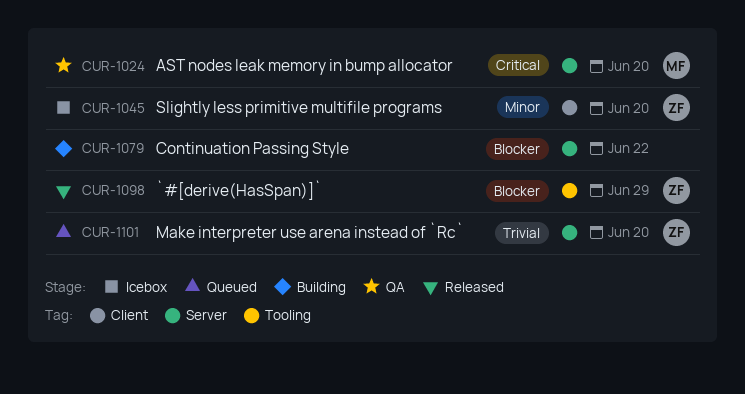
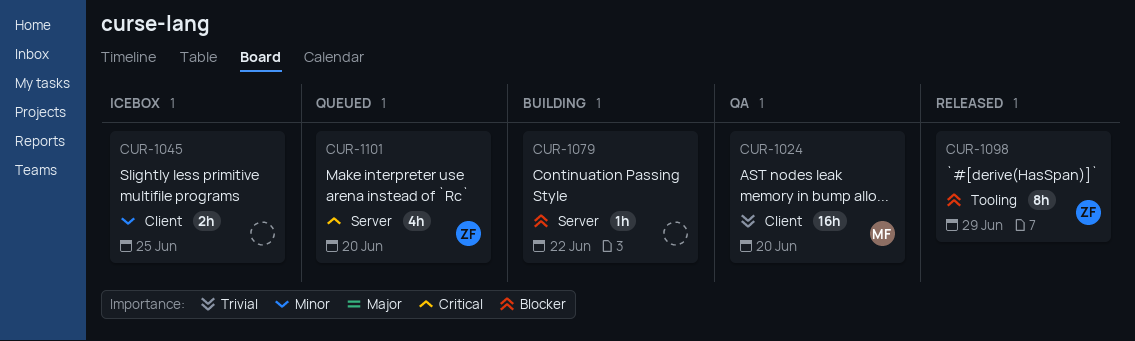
CUR-1024, priority: Critical -> Trivial
CUR-1024, label: Server -> Client
CUR-1045, owner: ZF -> none
CUR-1045, due: Jun 20 -> Jun 25
CUR-1101, priority: Trivial -> Critical

